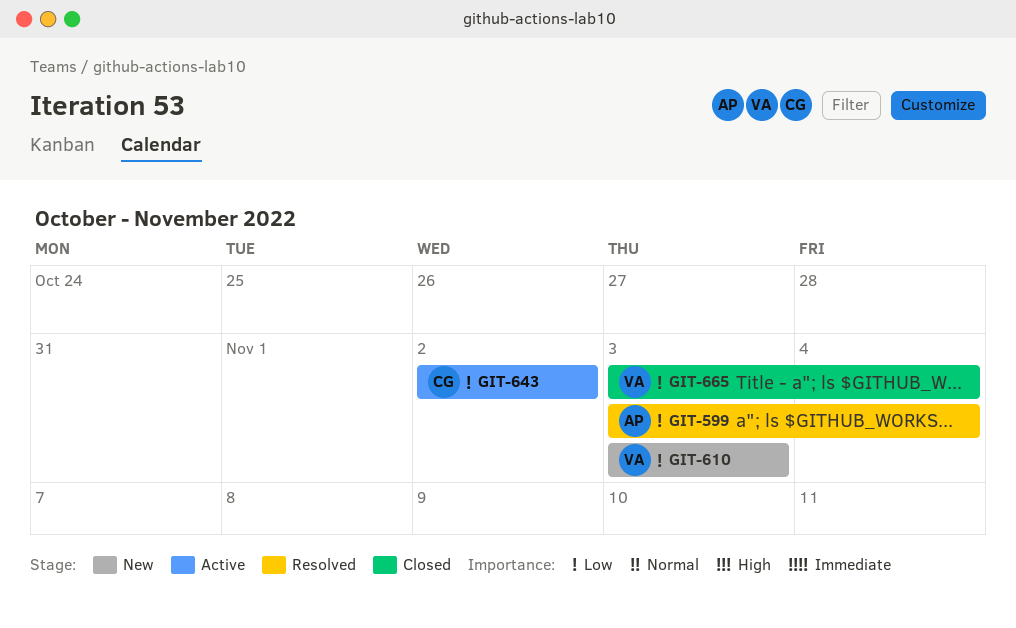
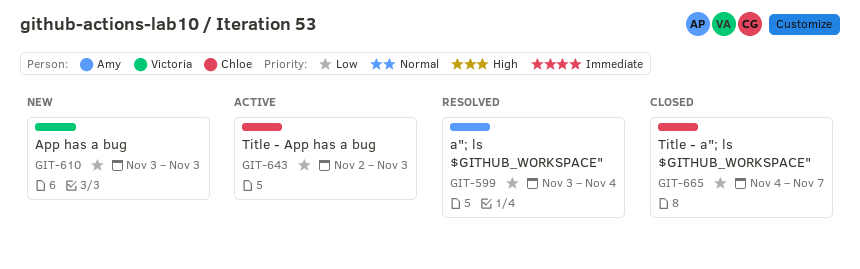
GIT-643, due: Nov 2 -> Nov 3
GIT-665, owner: Victoria -> Chloe
GIT-665, start: Nov 3 -> Nov 4
GIT-665, due: Nov 4 -> Nov 7

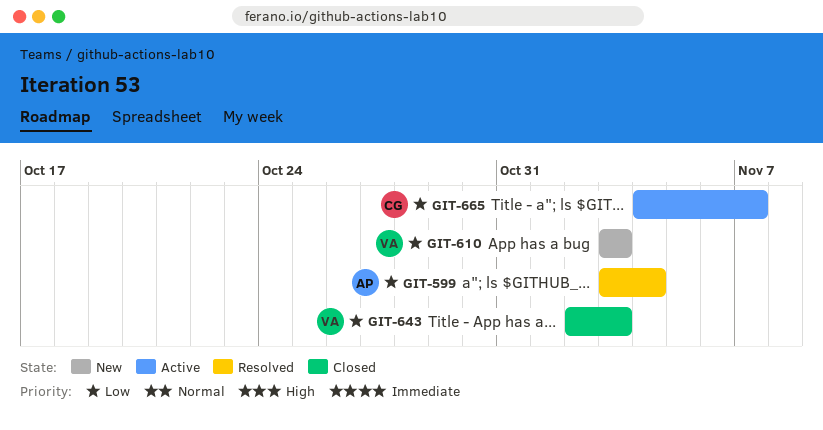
GIT-643, status: Active -> Closed
GIT-643, owner: Chloe -> Victoria
GIT-665, status: Closed -> Active

